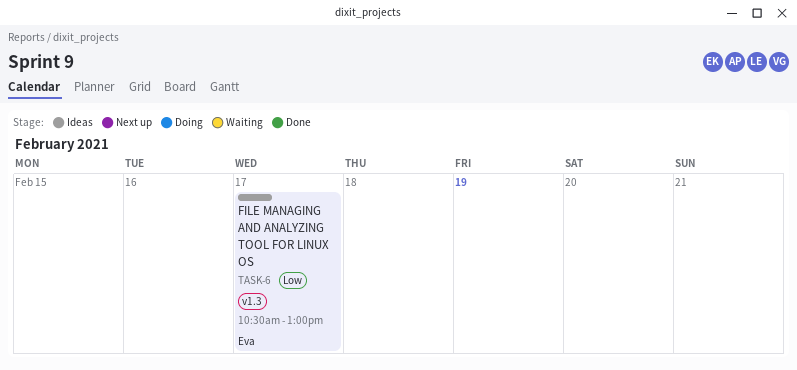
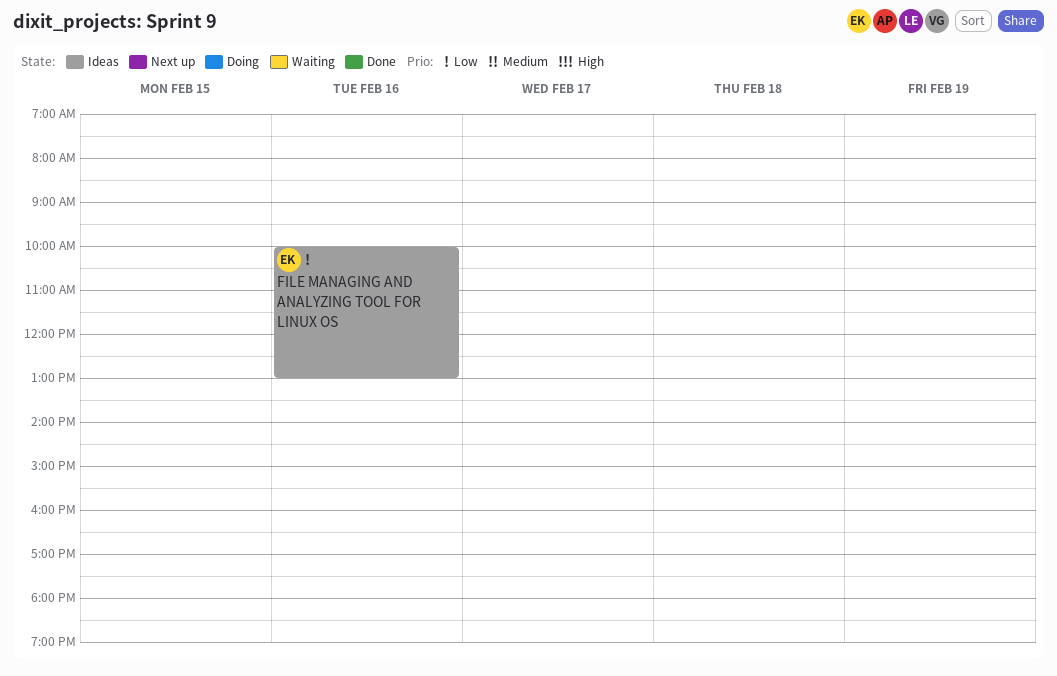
FILE MANAGING AND ANALYZING TOOL FOR LINUX OS, day: Feb 17 -> Feb 16
FILE MANAGING AND ANALYZING TOOL FOR LINUX OS, begins: 10:30 -> 10:00

